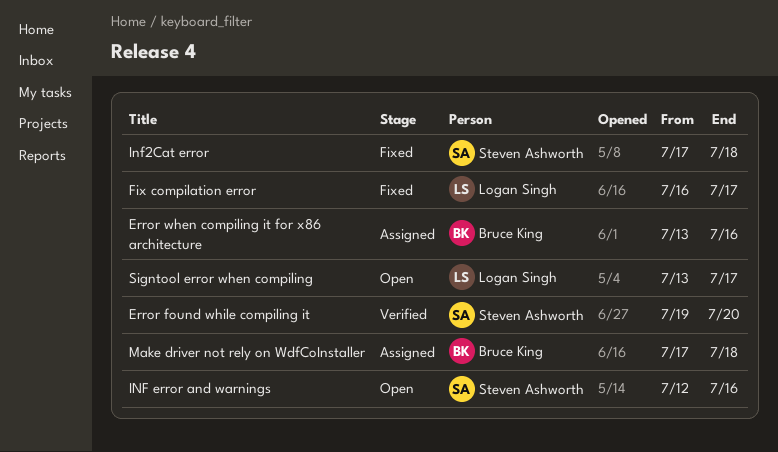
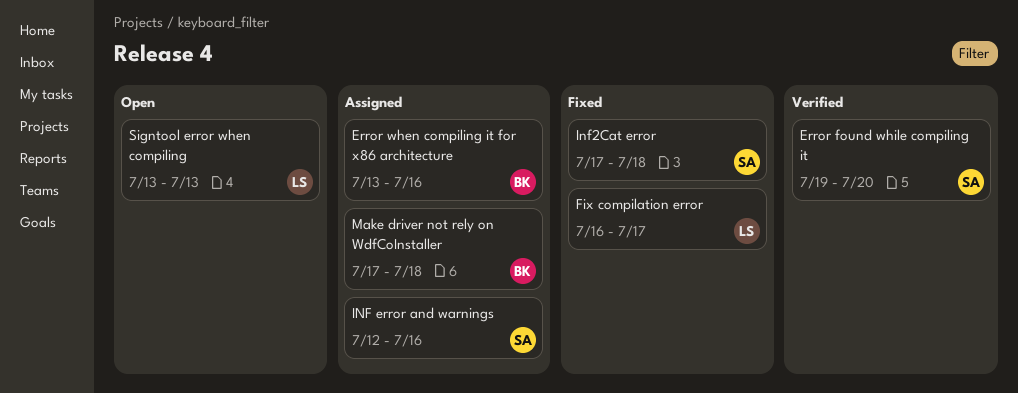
INF error and warnings, status: Open -> Assigned
Signtool error when compiling, due: Jul 17 -> Jul 13

